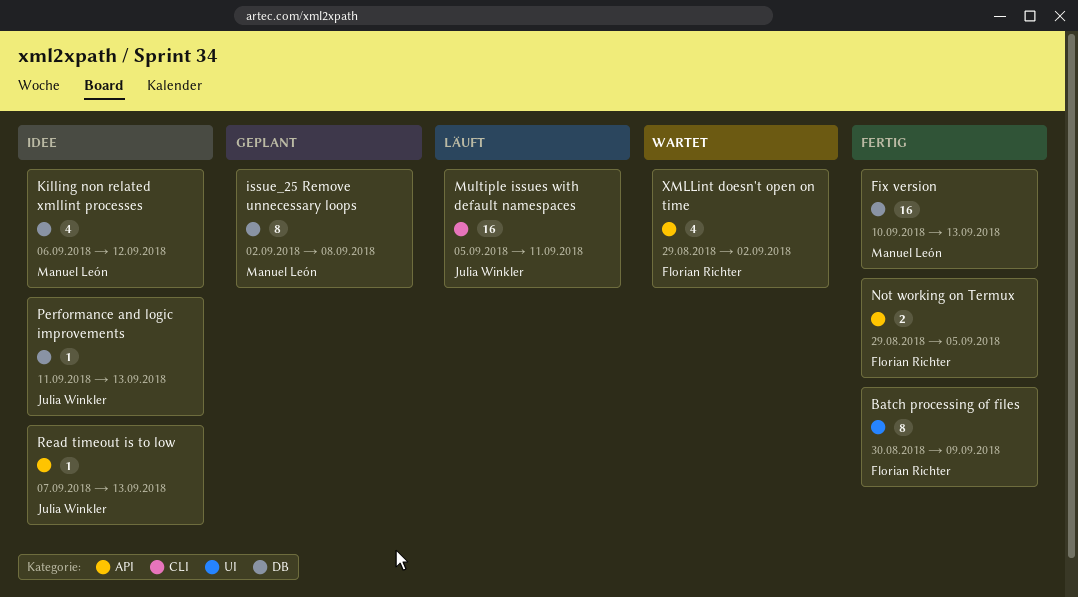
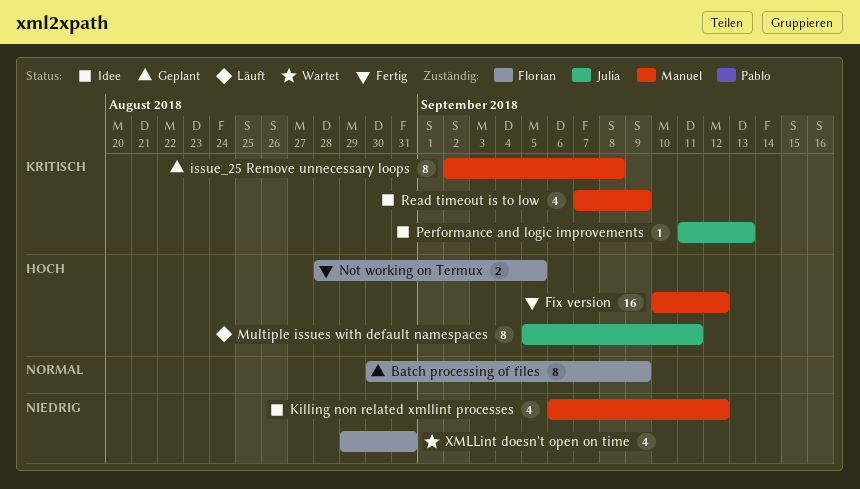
Batch processing of files, status: Fertig -> Geplant
Fix version, due: Sep 13 -> Sep 12
Multiple issues with default namespaces, estimate: 16 -> 8
Not working on Termux, start: Aug 29 -> Aug 28
Read timeout is to low, owner: Julia Winkler -> Manuel León
Read timeout is to low, estimate: 1 -> 4
Read timeout is to low, due: Sep 13 -> Sep 9
XMLLint doesn't open on time, due: Sep 2 -> Aug 31

